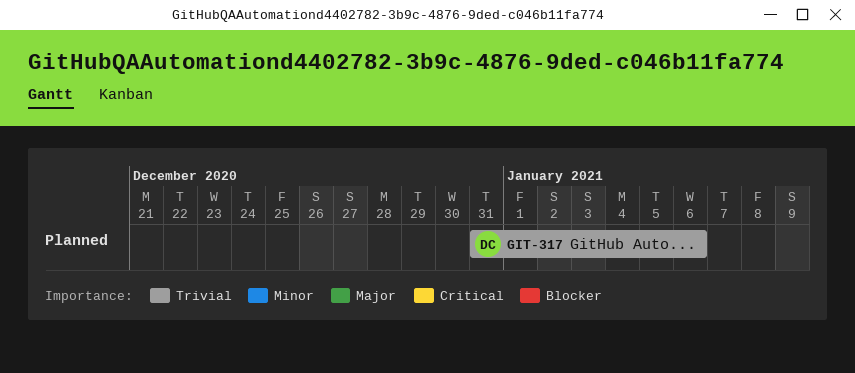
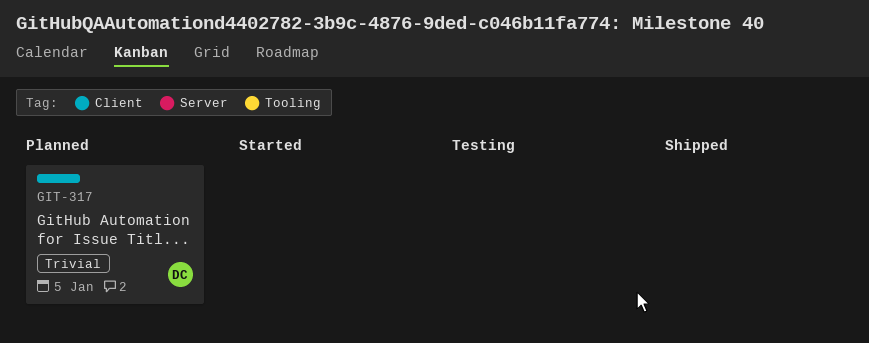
GIT-317, due: Jan 6 -> Jan 5

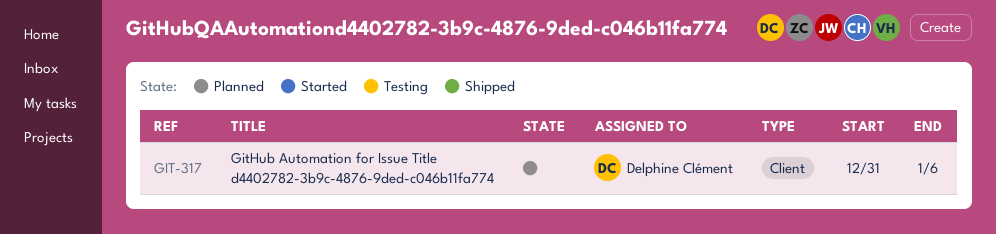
GIT-317, due: Jan 5 -> Jan 6

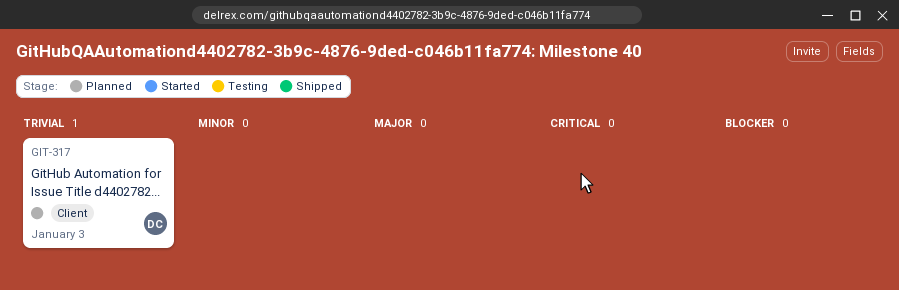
GIT-317, due: Jan 6 -> Jan 3

